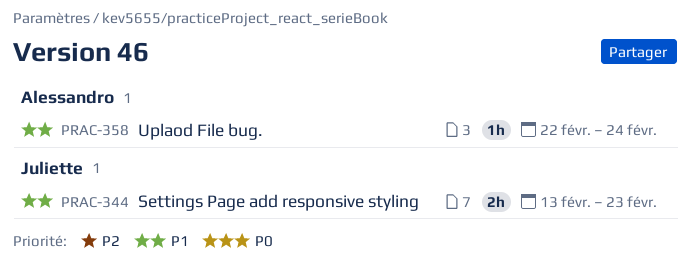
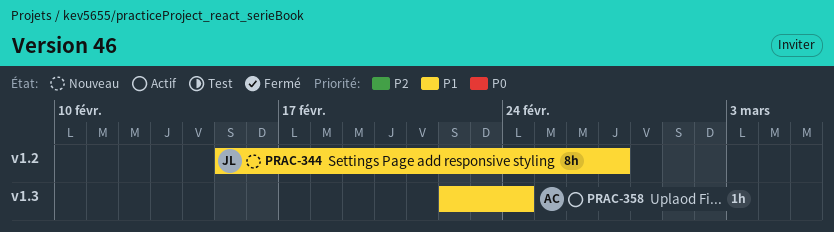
PRAC-344, estimate: 2h -> 8h
PRAC-344, start: Feb 13 -> Feb 15
PRAC-344, due: Feb 23 -> Feb 27

